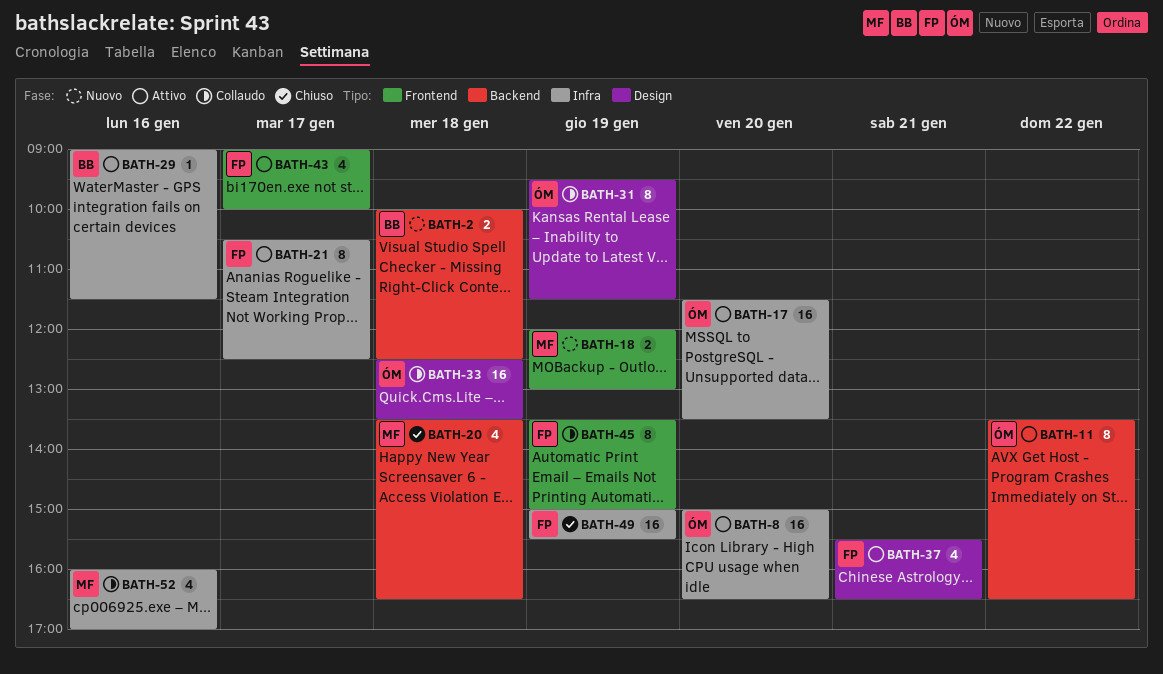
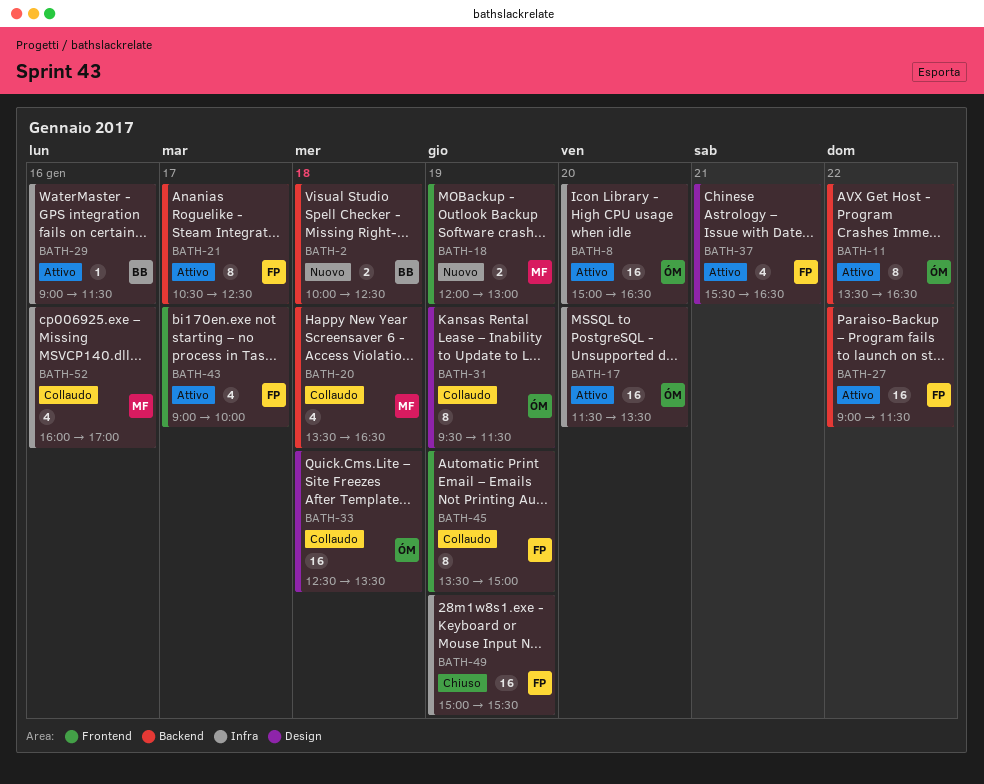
BATH-20, status: Chiuso -> Collaudo
BATH-21, label: Infra -> Backend
BATH-27: none -> present

